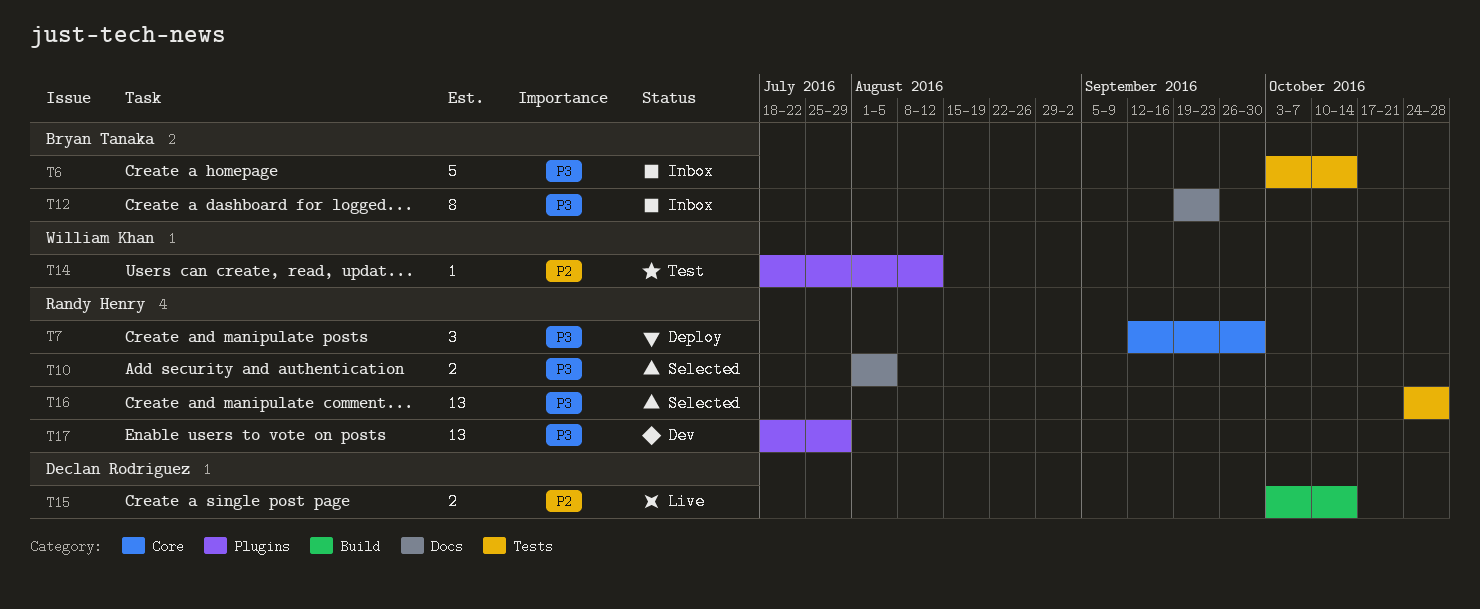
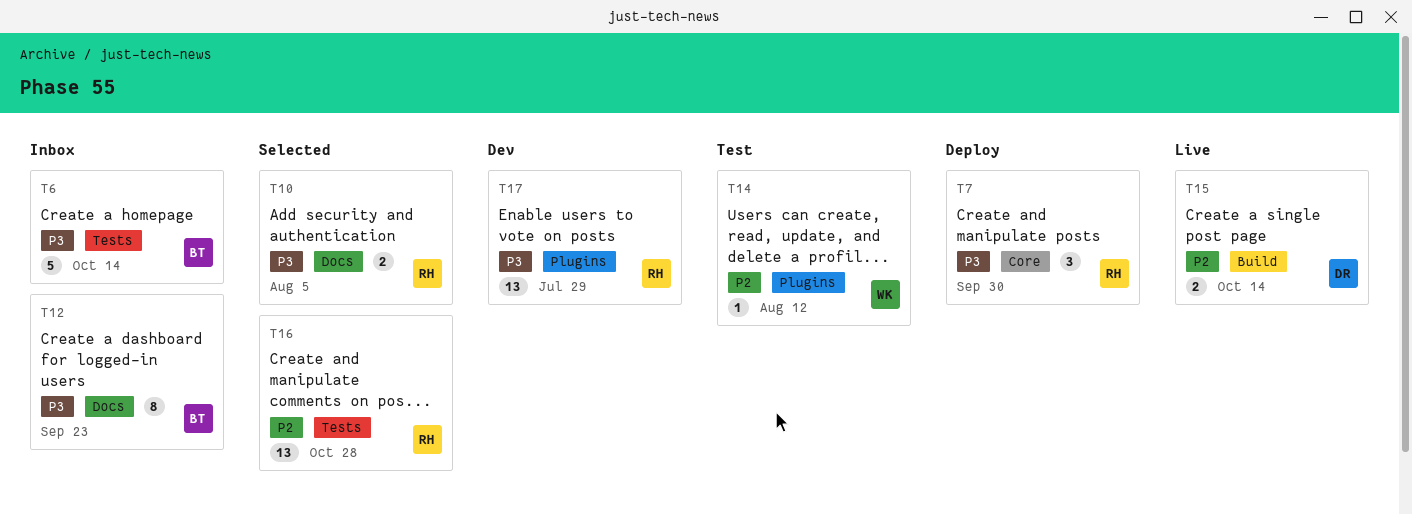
T16, priority: P3 -> P2

